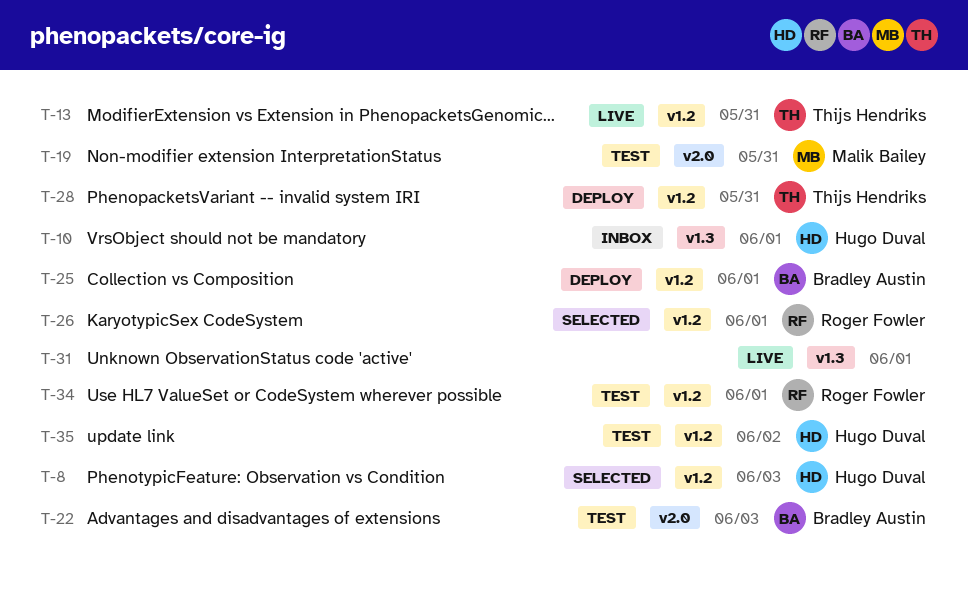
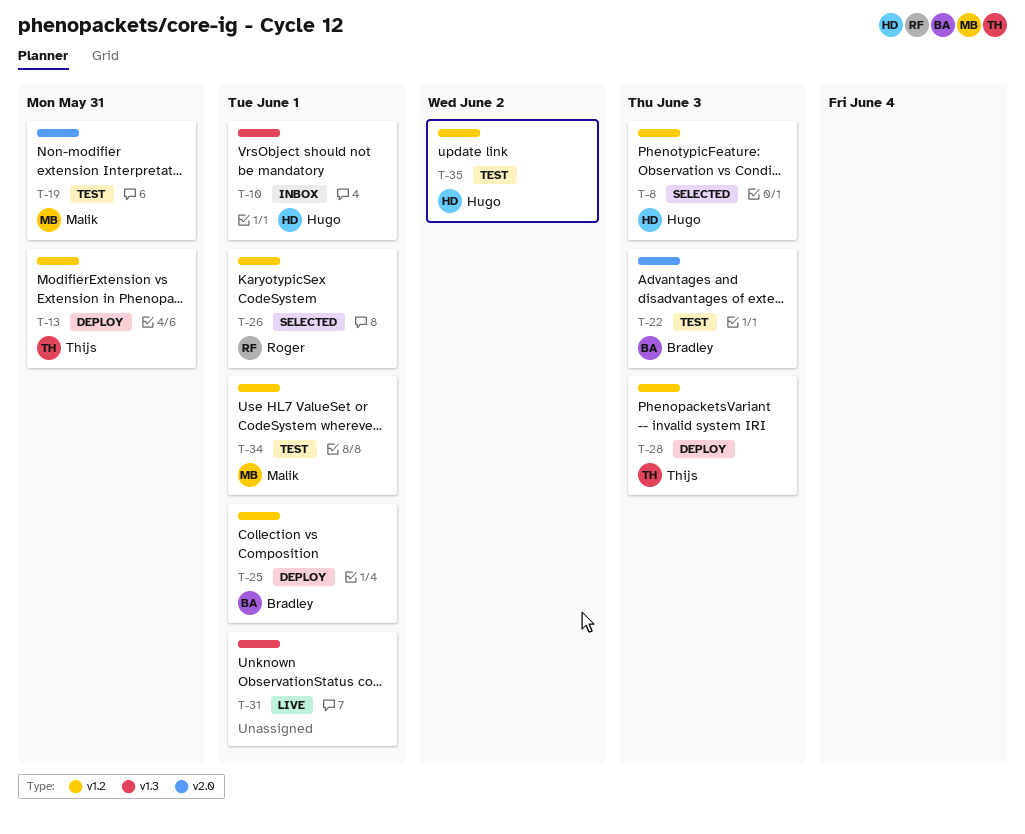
T-13, status: Live -> Deploy
T-28, due: May 31 -> Jun 3
T-34, owner: Roger Fowler -> Malik Bailey

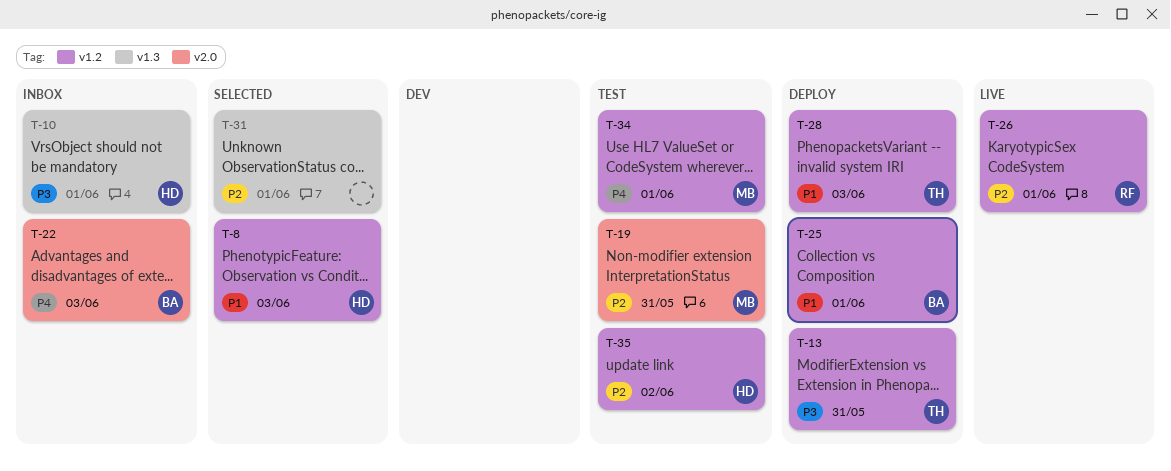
T-22, status: Test -> Inbox
T-26, status: Selected -> Live
T-31, status: Live -> Selected

